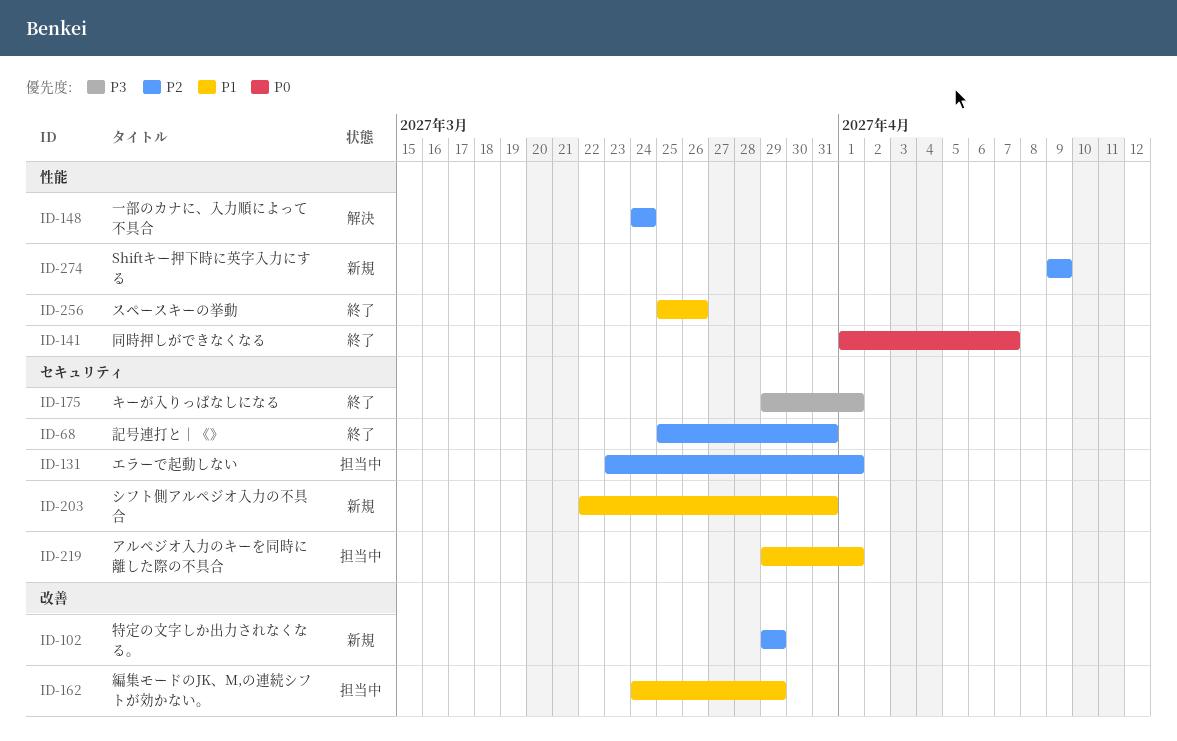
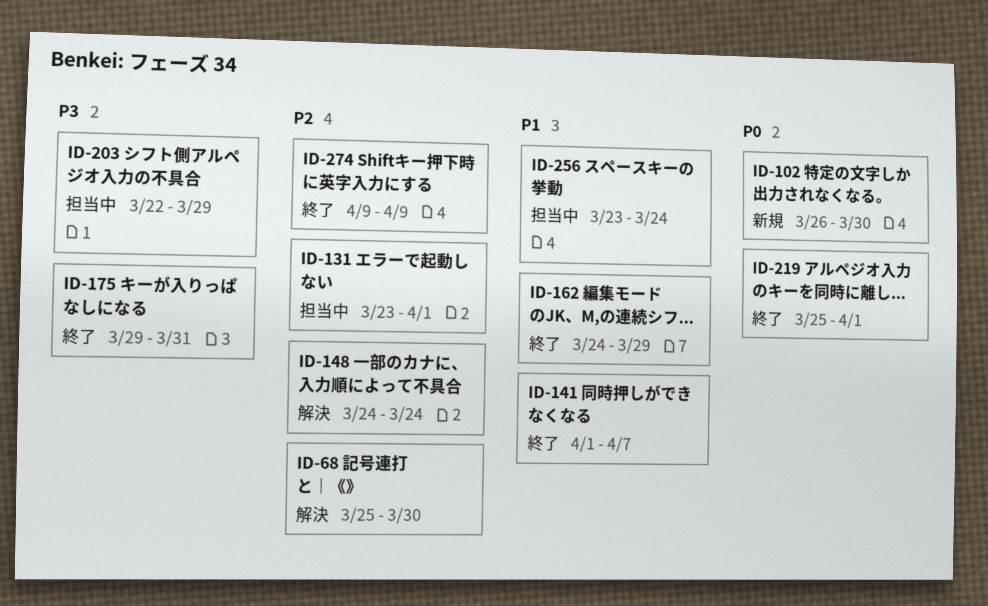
ID-68, status: 終了 -> 解決
ID-68, due: Mar 31 -> Mar 30
ID-102, priority: P2 -> P0
ID-102, start: Mar 29 -> Mar 26
ID-102, due: Mar 29 -> Mar 30
ID-141, priority: P0 -> P1
ID-162, status: 担当中 -> 終了
ID-175, due: Apr 1 -> Mar 31
ID-203, status: 新規 -> 担当中
ID-203, priority: P1 -> P3
ID-203, due: Mar 31 -> Mar 29
ID-219, status: 担当中 -> 終了
ID-219, priority: P1 -> P0
ID-219, start: Mar 29 -> Mar 25
ID-256, status: 終了 -> 担当中
ID-256, start: Mar 25 -> Mar 23
ID-256, due: Mar 26 -> Mar 24
ID-274, status: 新規 -> 終了

